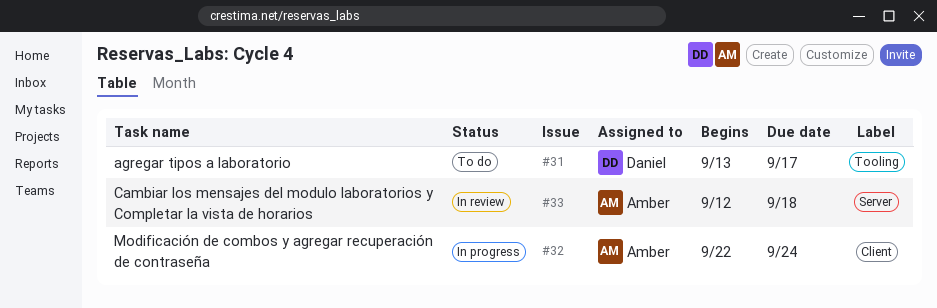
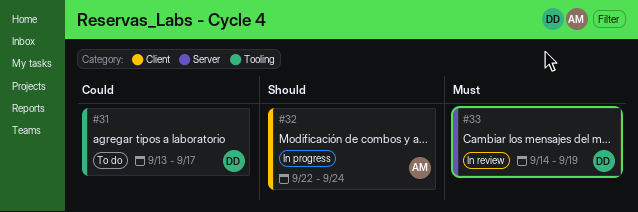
#33, owner: Amber -> Daniel
#33, start: Sep 12 -> Sep 14
#33, due: Sep 18 -> Sep 19

